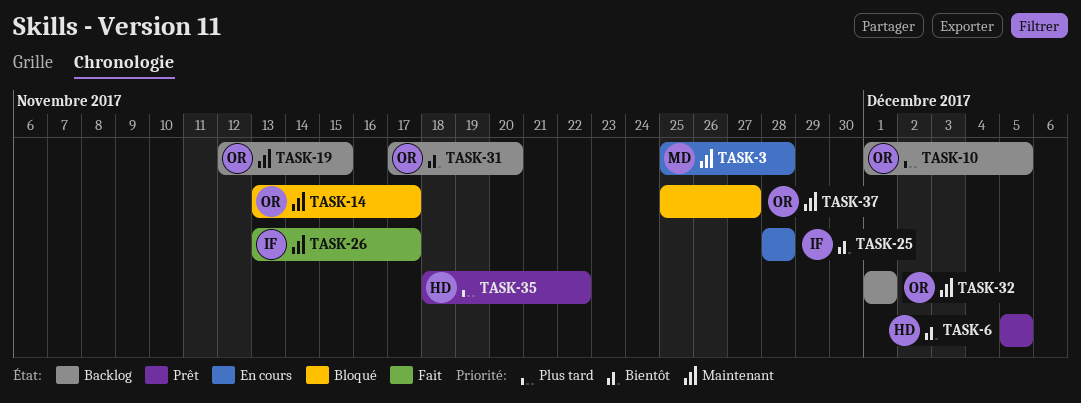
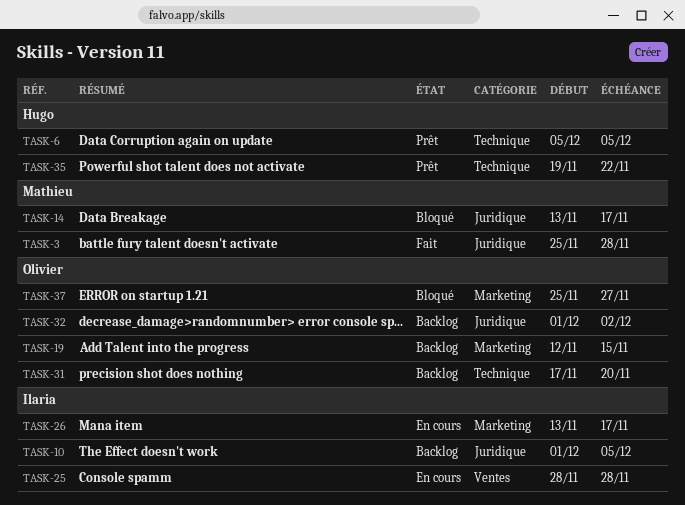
TASK-3, status: En cours -> Fait
TASK-10, owner: Olivier -> Ilaria
TASK-14, owner: Olivier -> Mathieu
TASK-26, status: Fait -> En cours
TASK-32, due: Dec 1 -> Dec 2
TASK-35, start: Nov 18 -> Nov 19

